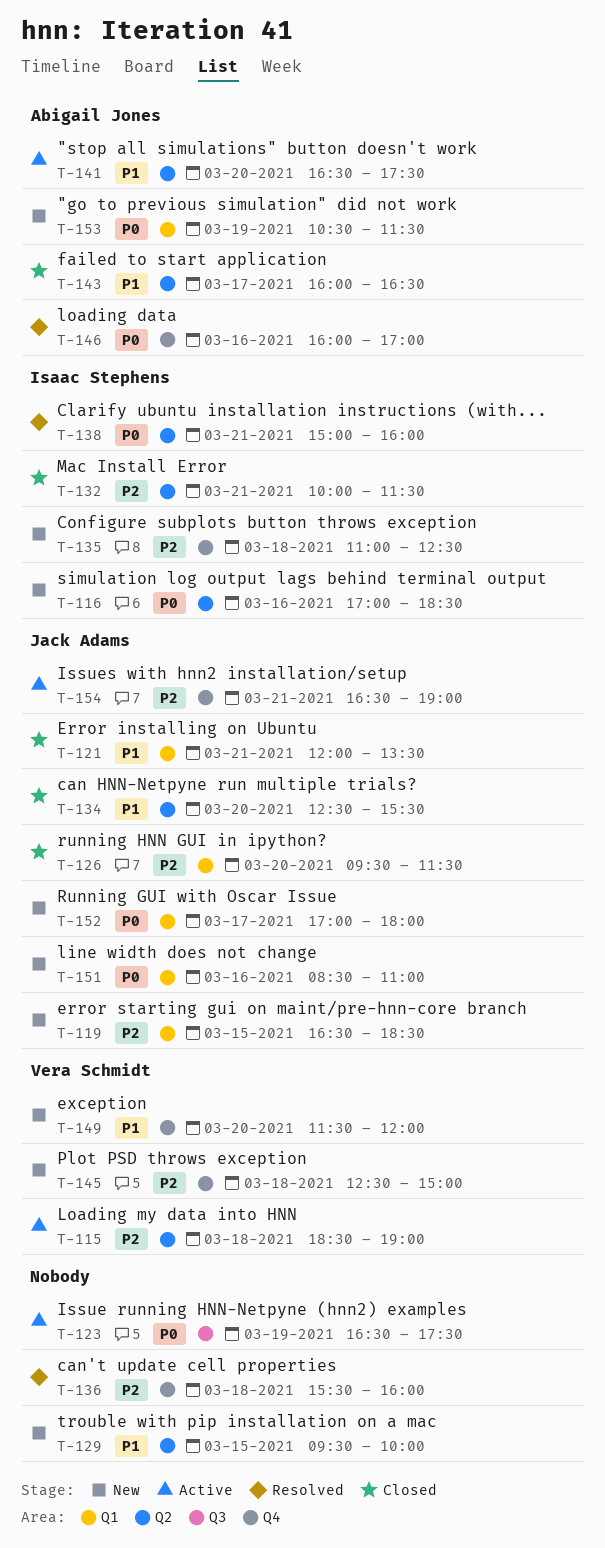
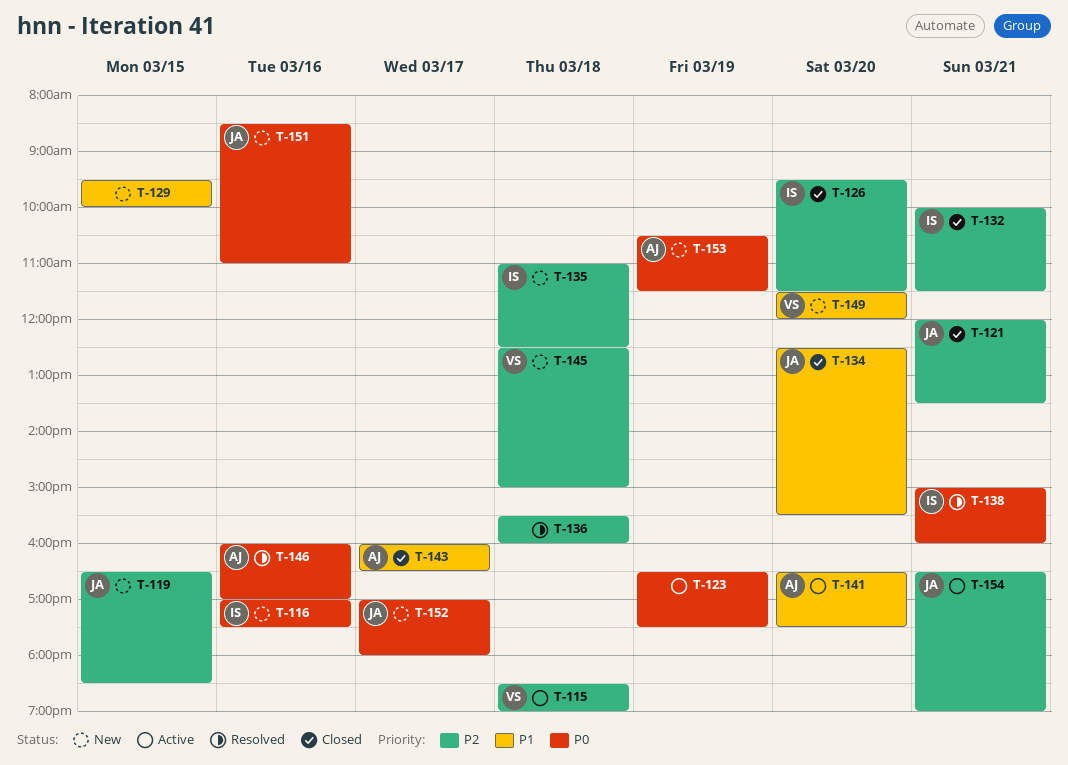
T-116, ends: 18:30 -> 17:30
T-121, priority: P1 -> P2
T-126, owner: Jack Adams -> Isaac Stephens

